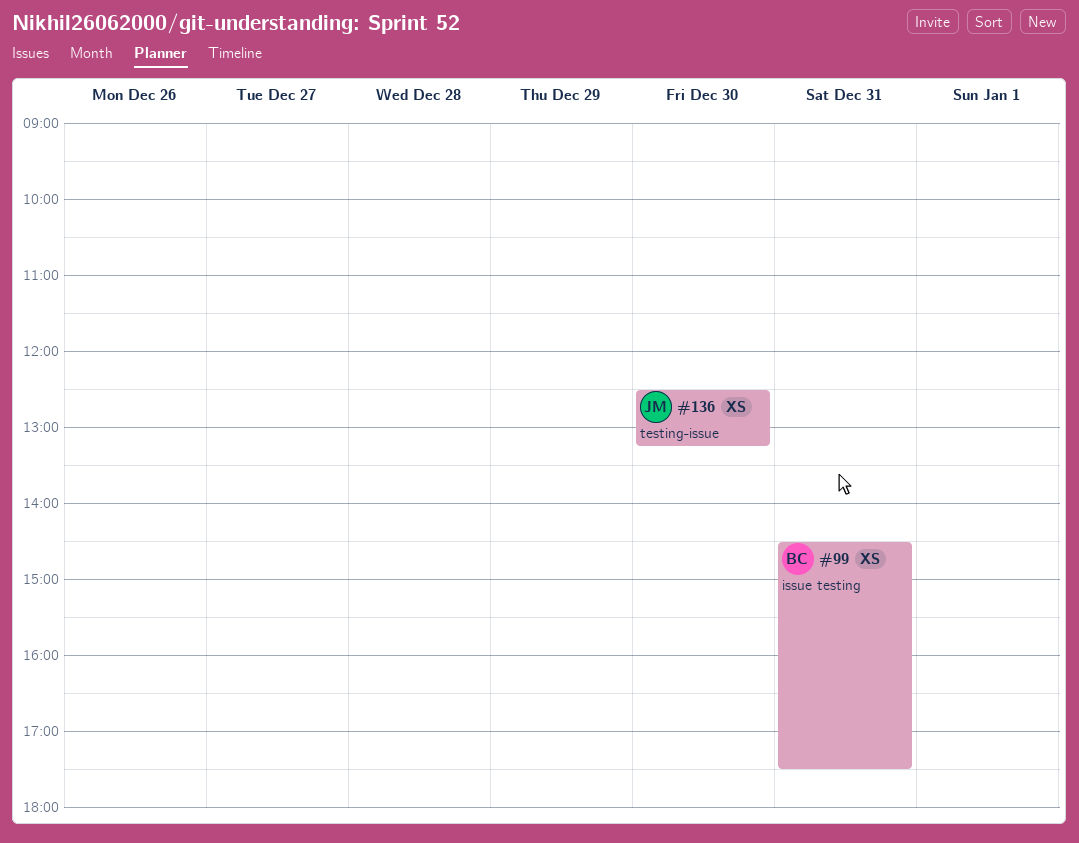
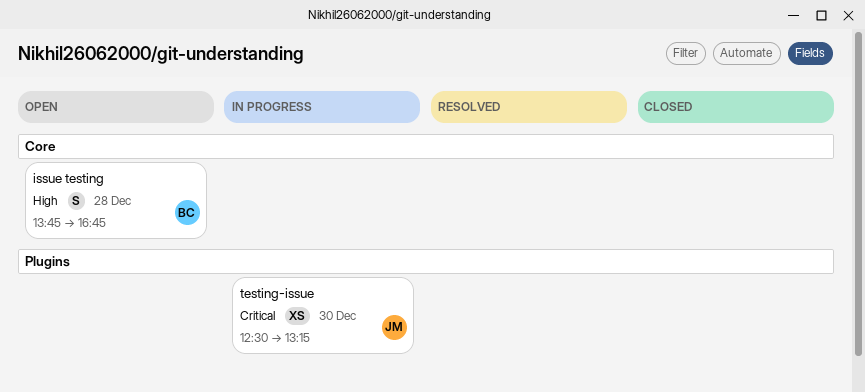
issue testing, estimate: XS -> S
issue testing, day: Dec 31 -> Dec 28
issue testing, begins: 14:30 -> 13:45
issue testing, ends: 17:30 -> 16:45

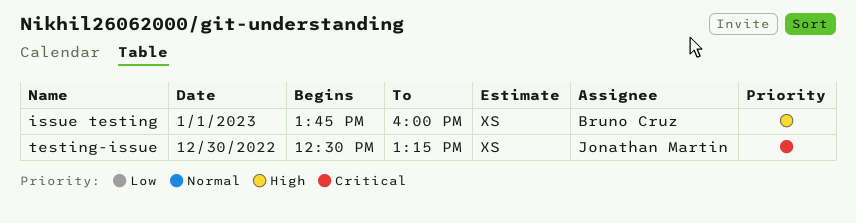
issue testing, estimate: S -> XS
issue testing, day: Dec 28 -> Jan 1
issue testing, ends: 16:45 -> 16:00

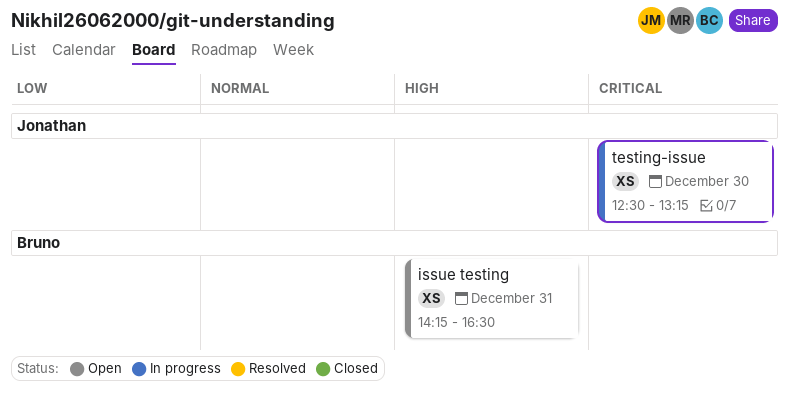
issue testing, day: Jan 1 -> Dec 31
issue testing, begins: 13:45 -> 14:15
issue testing, ends: 16:00 -> 16:30

